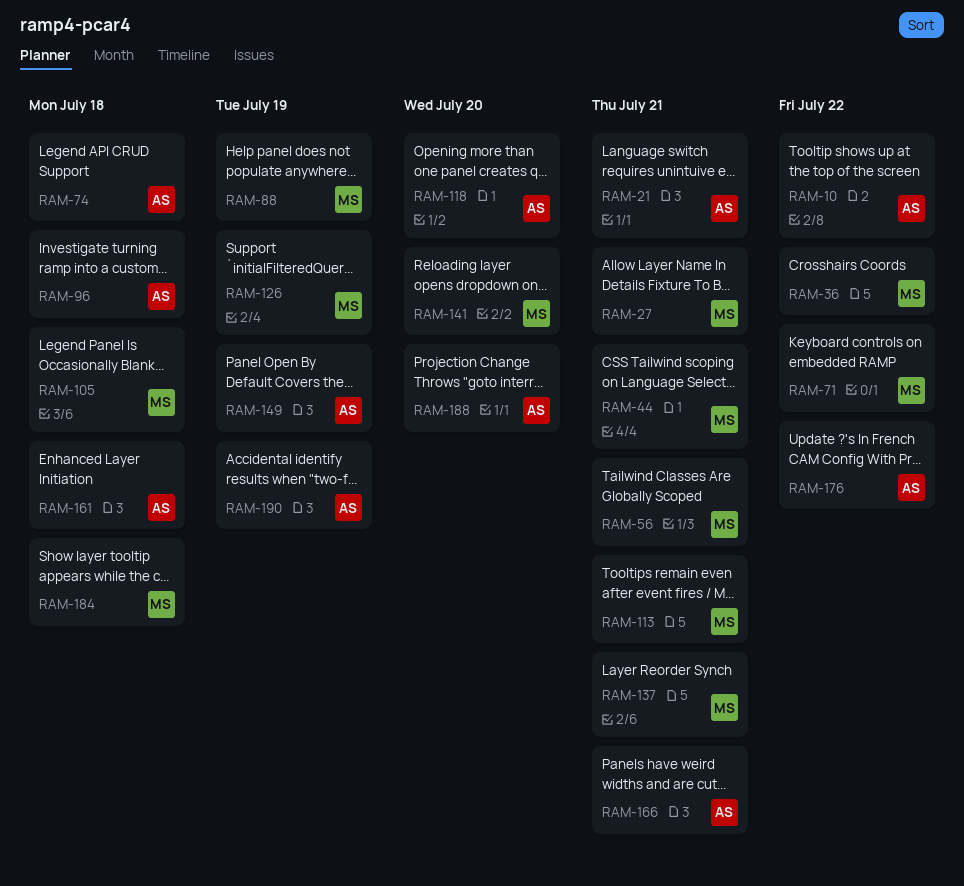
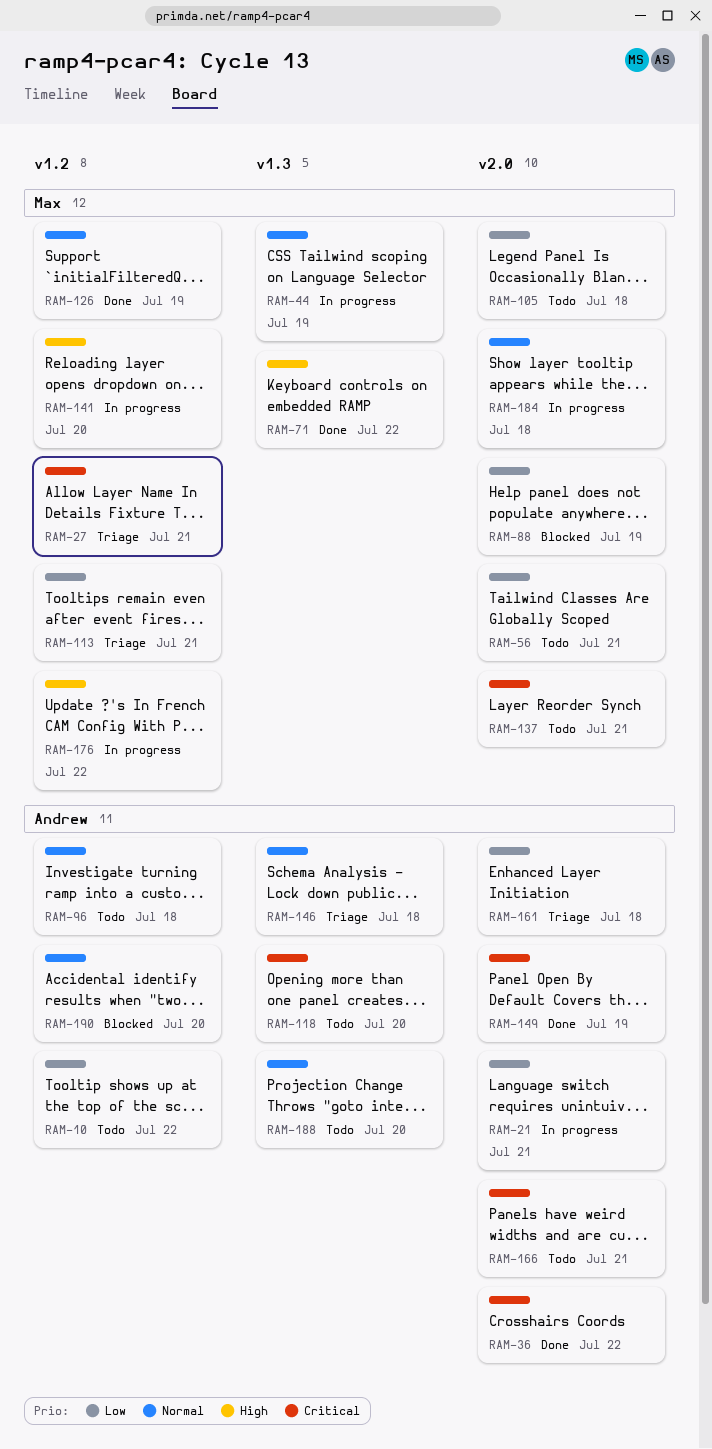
RAM-36, owner: Max -> Andrew
RAM-44, due: Jul 21 -> Jul 19
RAM-74: present -> none
RAM-146: none -> present
RAM-176, owner: Andrew -> Max
RAM-190, due: Jul 19 -> Jul 20

